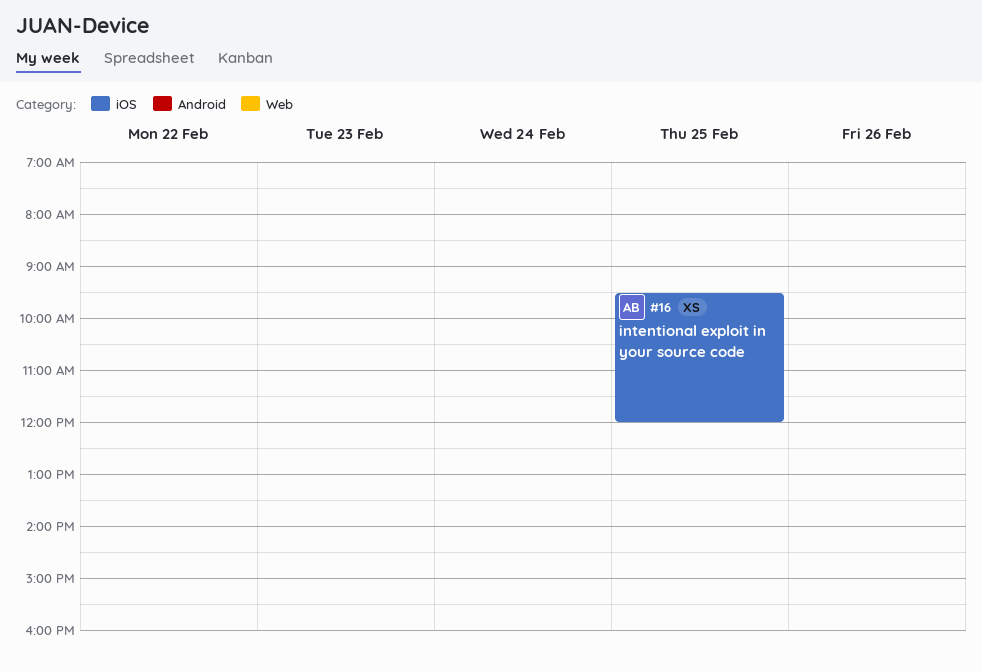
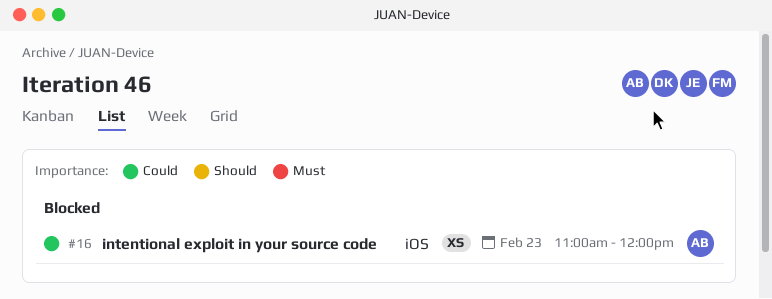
#16, day: Feb 25 -> Feb 23
#16, begins: 09:30 -> 11:00

